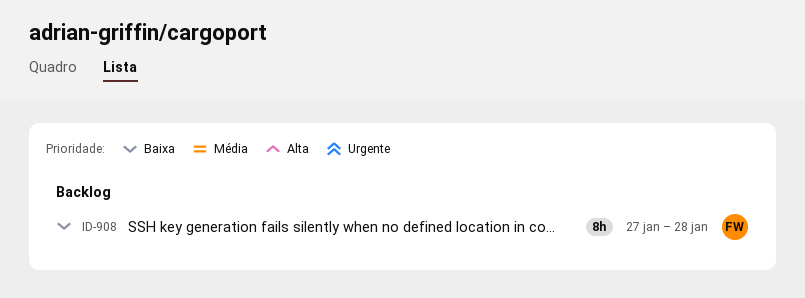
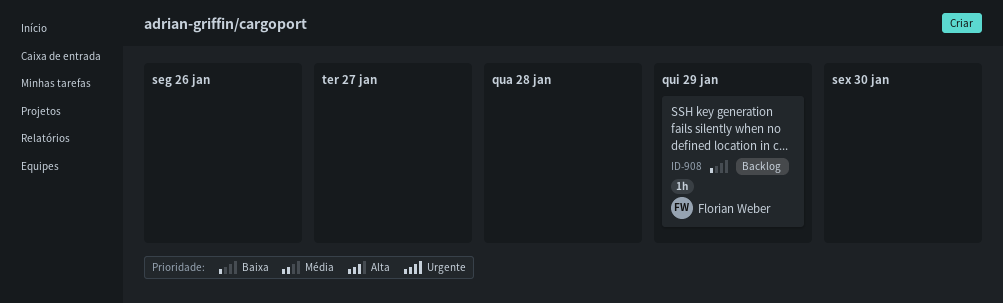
ID-908, estimate: 8h -> 1h
ID-908, due: Jan 28 -> Jan 29

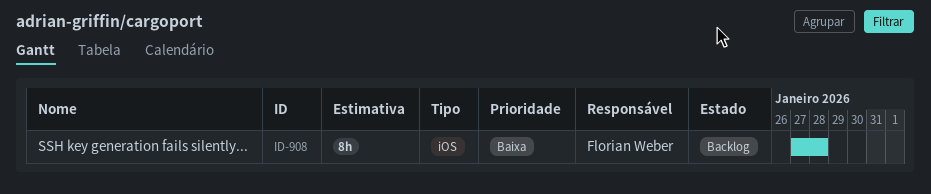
ID-908, estimate: 1h -> 8h
ID-908, due: Jan 29 -> Jan 28

